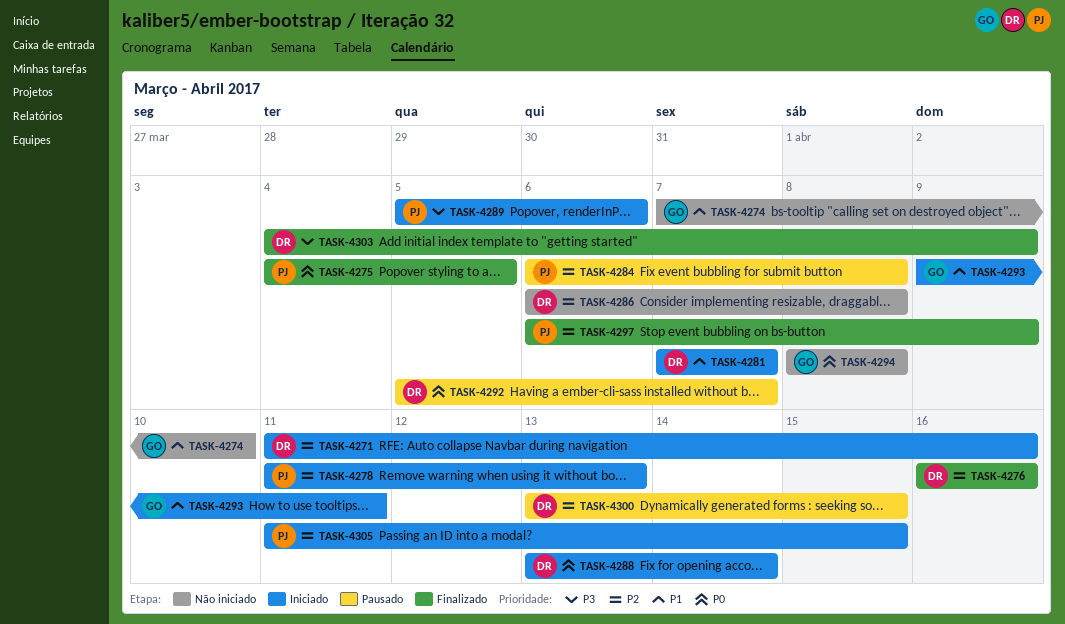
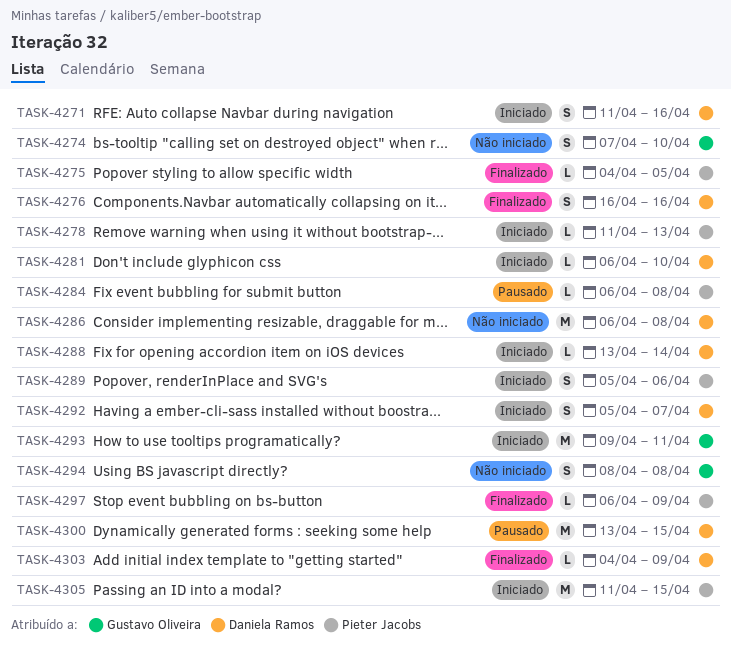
TASK-4281, start: Apr 7 -> Apr 6
TASK-4281, due: Apr 7 -> Apr 10
TASK-4292, status: Pausado -> Iniciado

